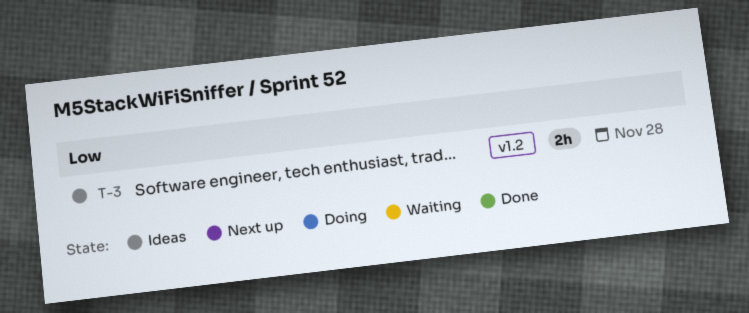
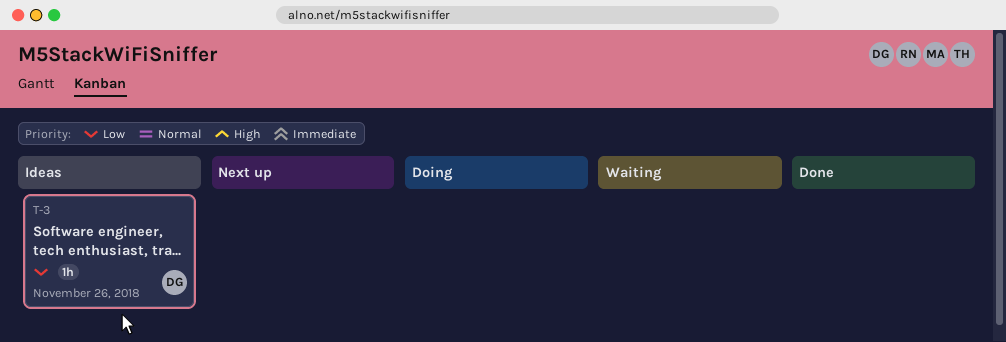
T-3, estimate: 2h -> 1h
T-3, due: Nov 28 -> Nov 26

